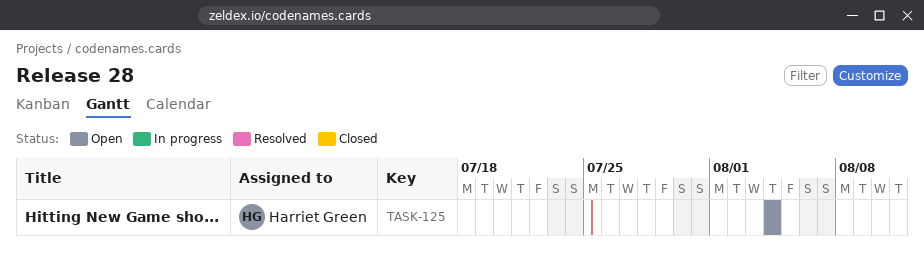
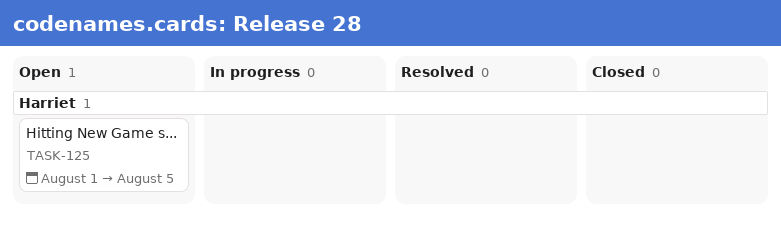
TASK-125, start: Aug 4 -> Aug 1
TASK-125, due: Aug 4 -> Aug 5

